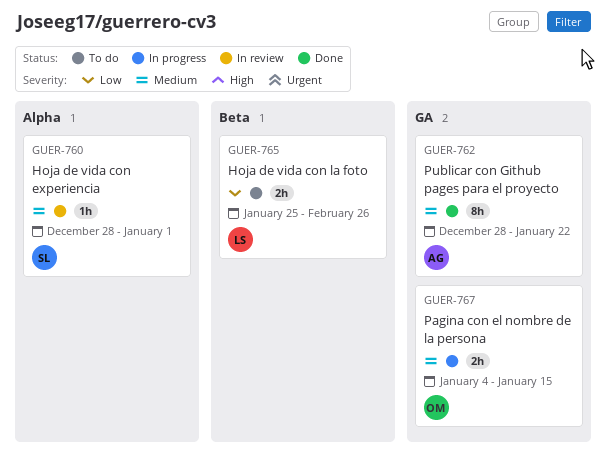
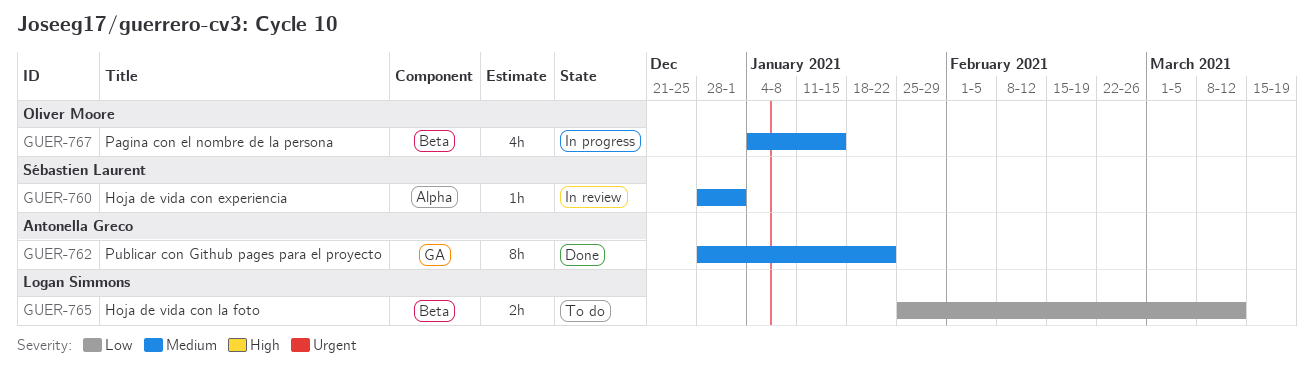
GUER-765, due: Feb 26 -> Mar 12
GUER-767, label: GA -> Beta
GUER-767, estimate: 2h -> 4h

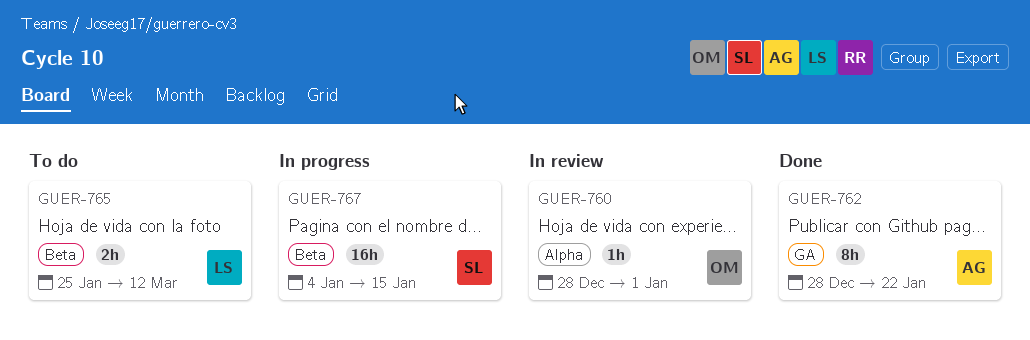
GUER-760, owner: Sébastien Laurent -> Oliver Moore
GUER-767, owner: Oliver Moore -> Sébastien Laurent
GUER-767, estimate: 4h -> 16h

